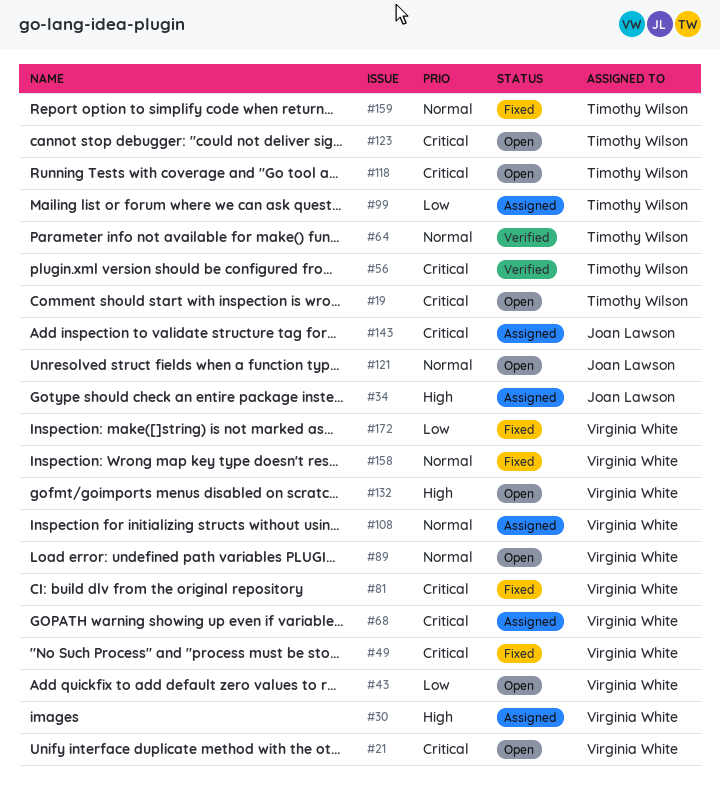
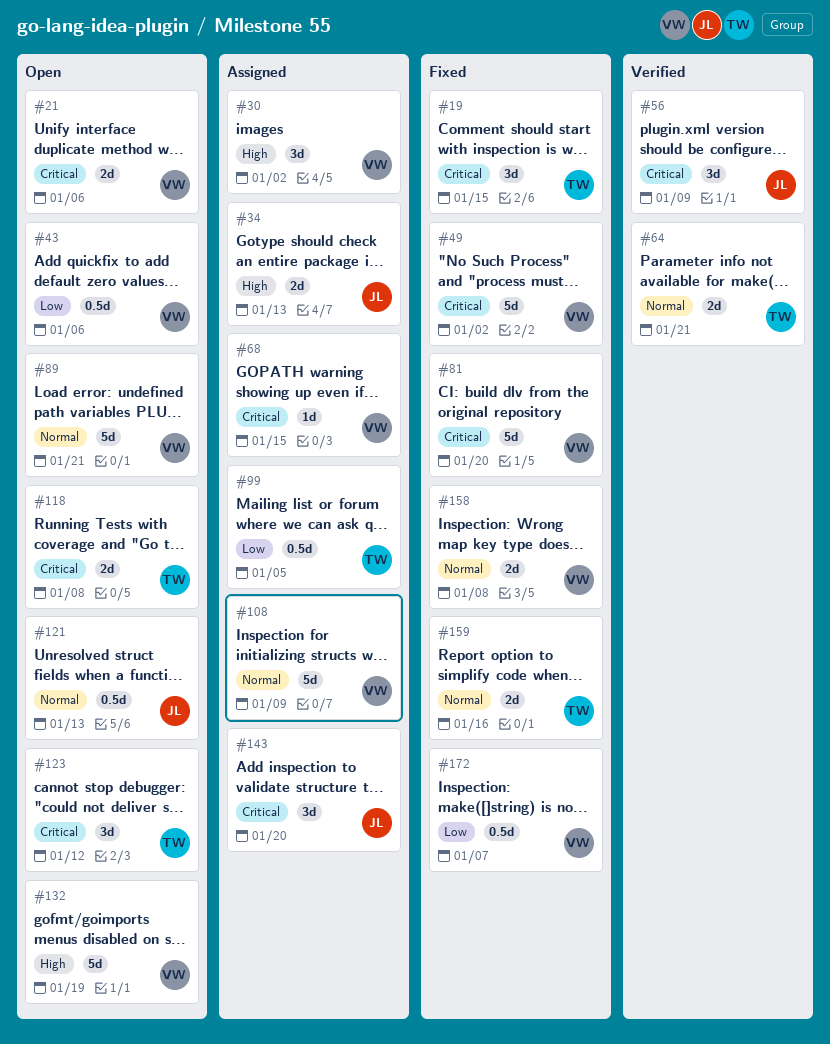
#19, status: Open -> Fixed
#56, owner: Timothy Wilson -> Joan Lawson

